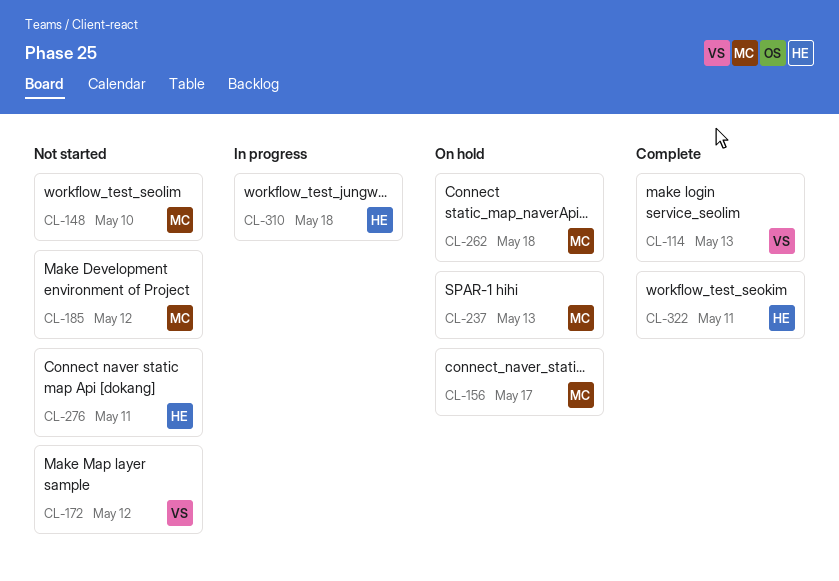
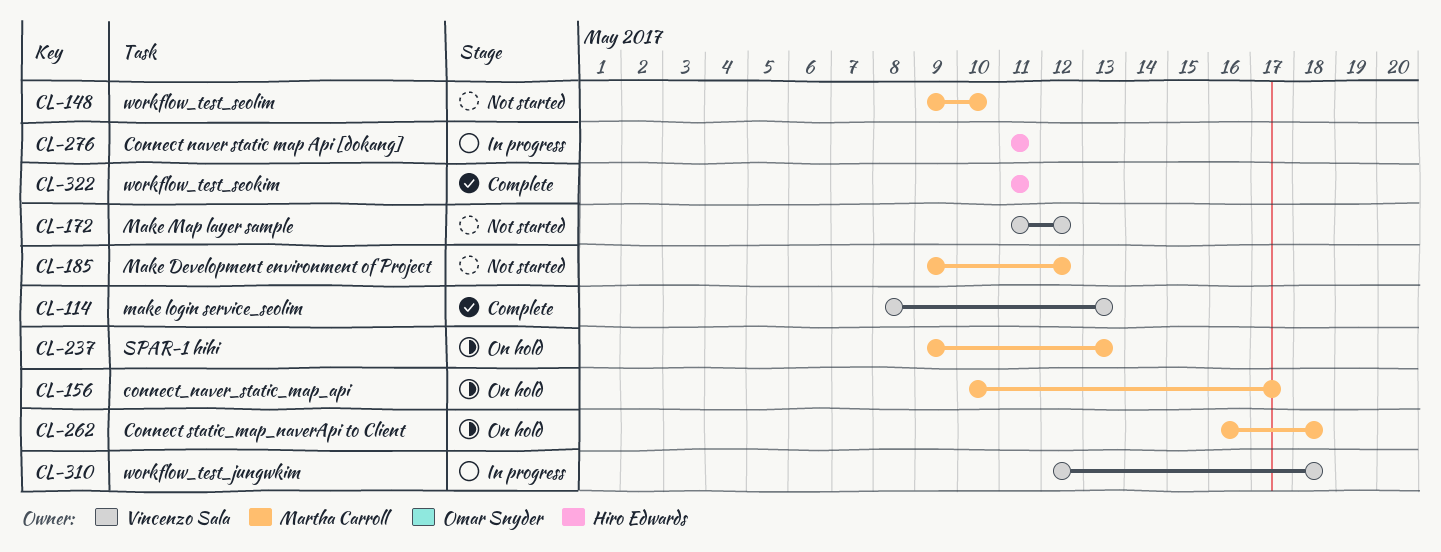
CL-276, status: Not started -> In progress
CL-310, owner: Hiro Edwards -> Vincenzo Sala

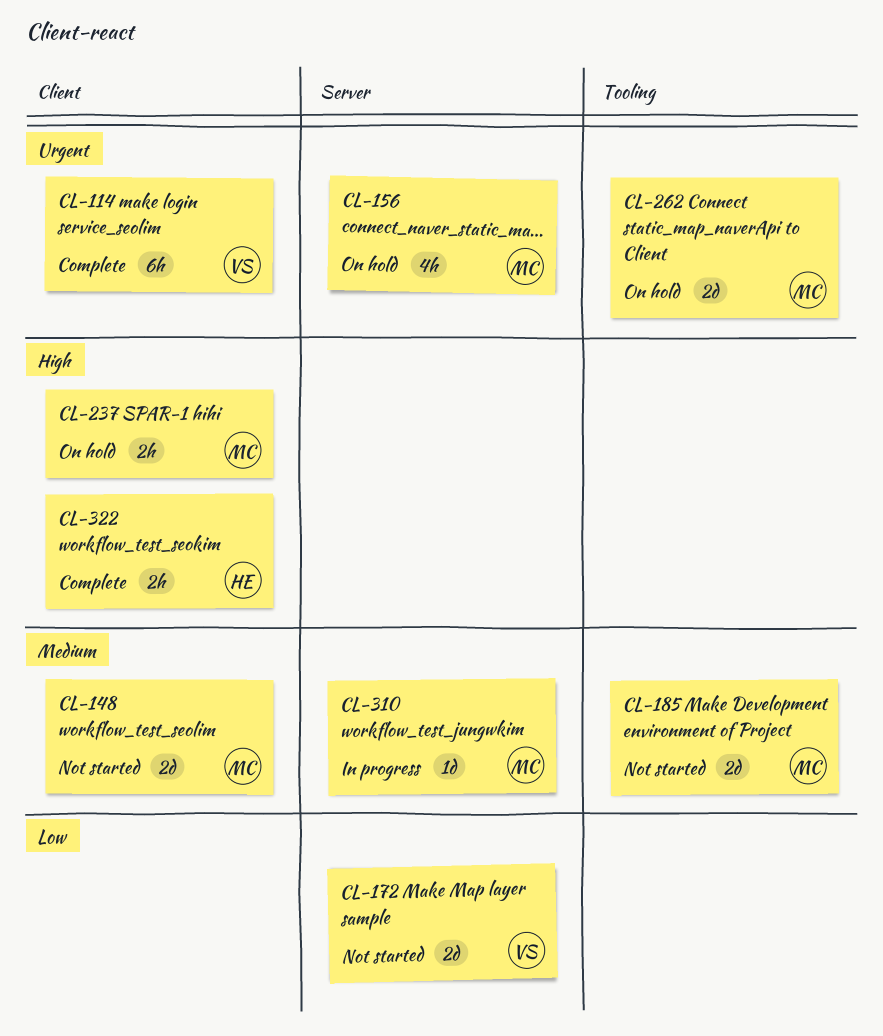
CL-276: present -> none
CL-310, owner: Vincenzo Sala -> Martha Carroll

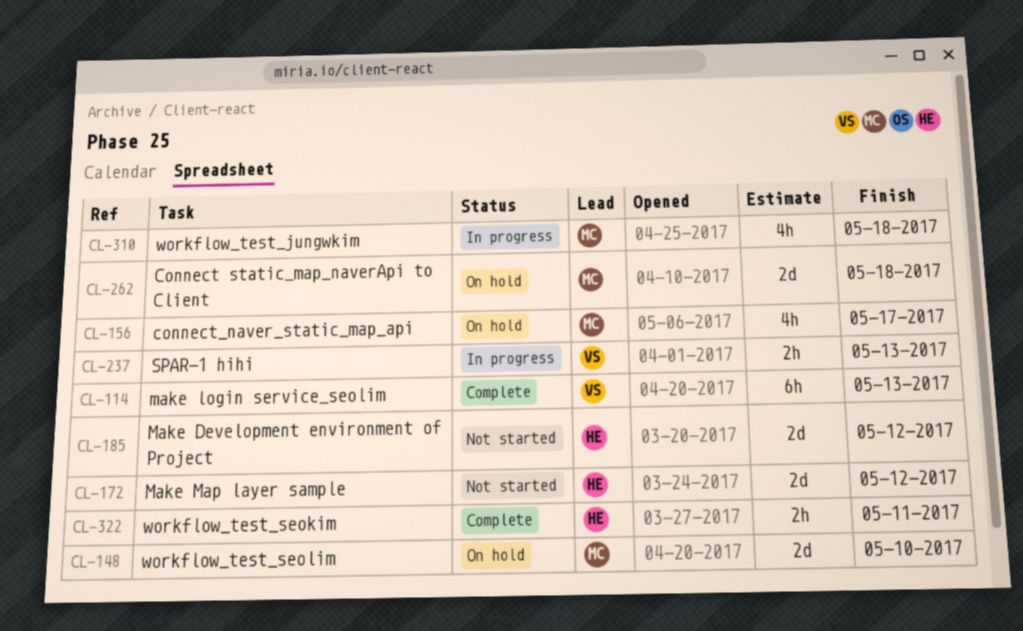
CL-148, status: Not started -> On hold
CL-172, owner: VS -> HE
CL-185, owner: MC -> HE
CL-237, status: On hold -> In progress
CL-237, owner: MC -> VS
CL-310, estimate: 1d -> 4h

